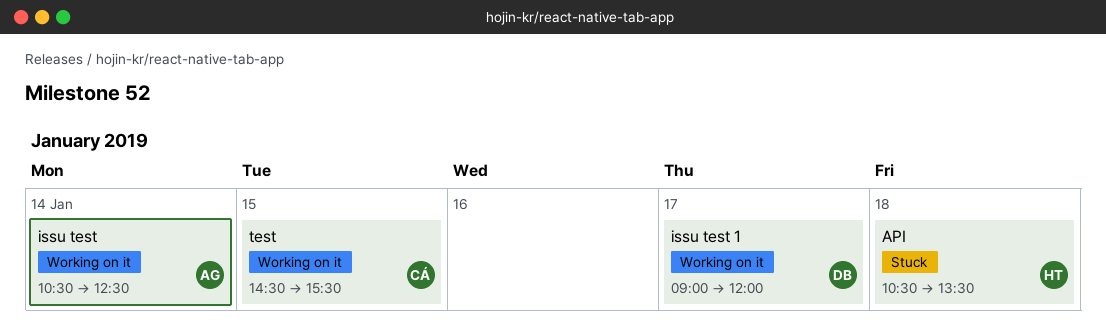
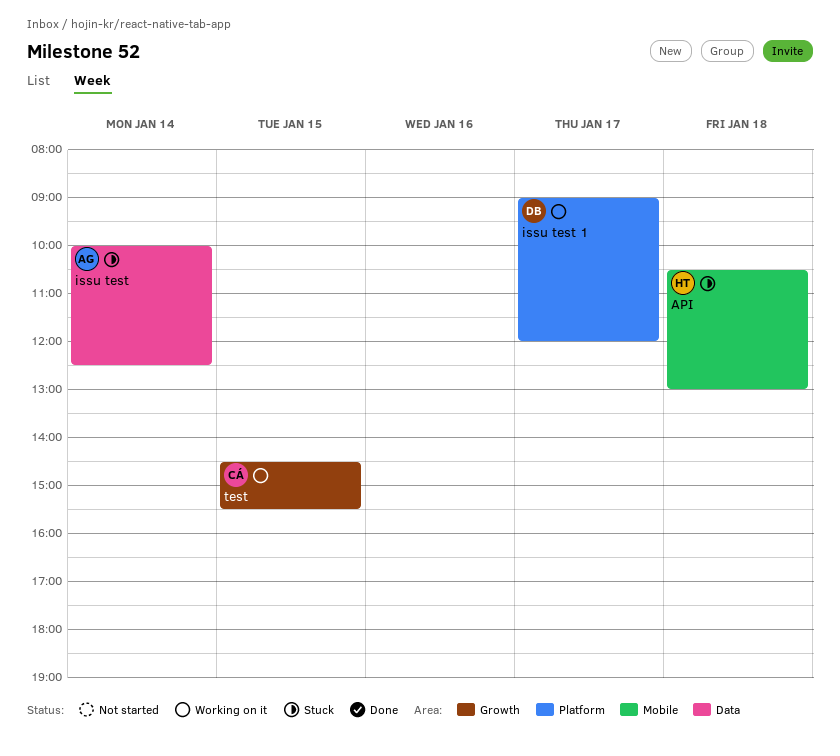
API, ends: 13:30 -> 13:00
issu test, status: Working on it -> Stuck
issu test, begins: 10:30 -> 10:00

